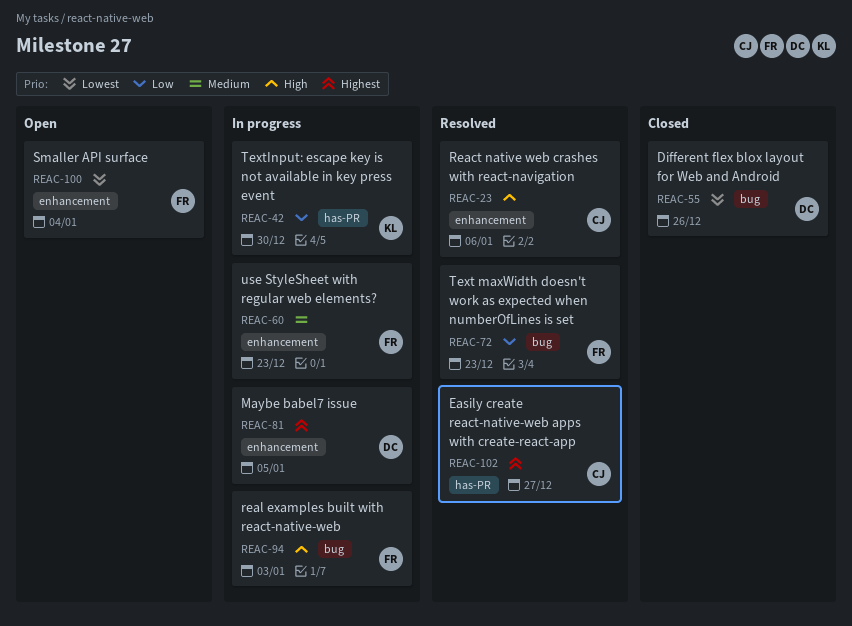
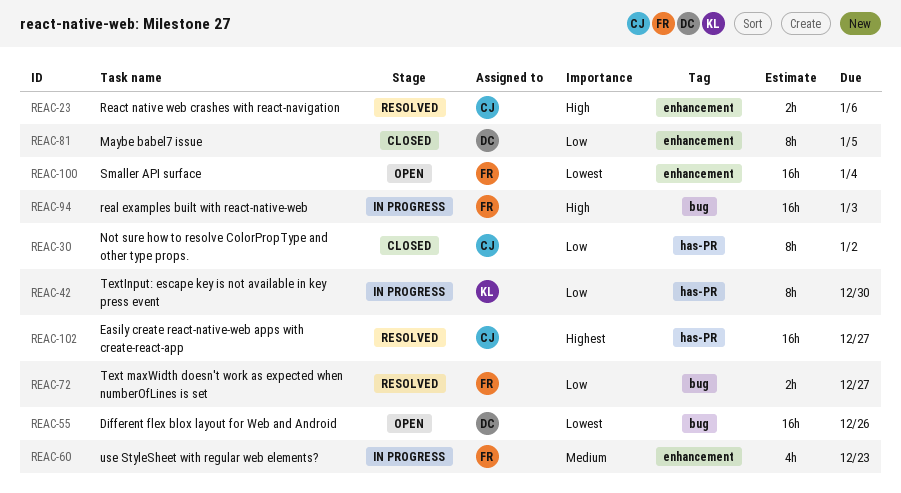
REAC-30: none -> present
REAC-55, status: Closed -> Open
REAC-72, due: Dec 23 -> Dec 27
REAC-81, status: In progress -> Closed
REAC-81, priority: Highest -> Low

